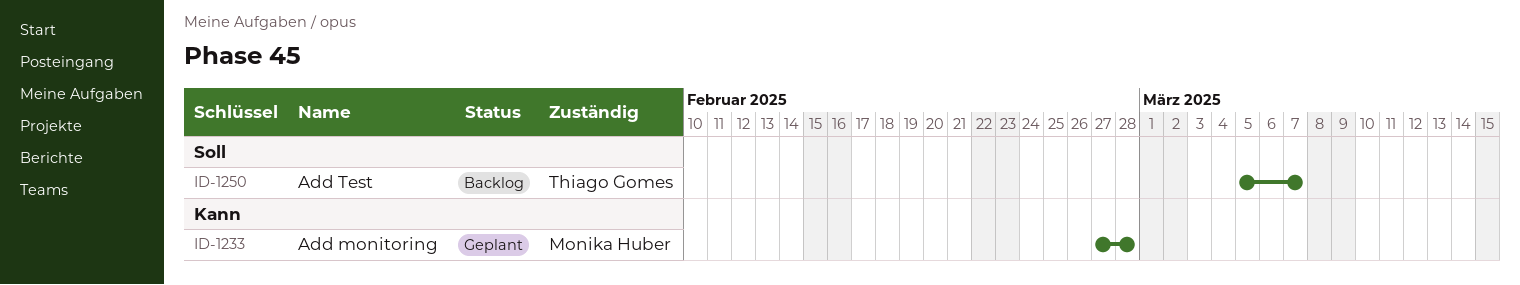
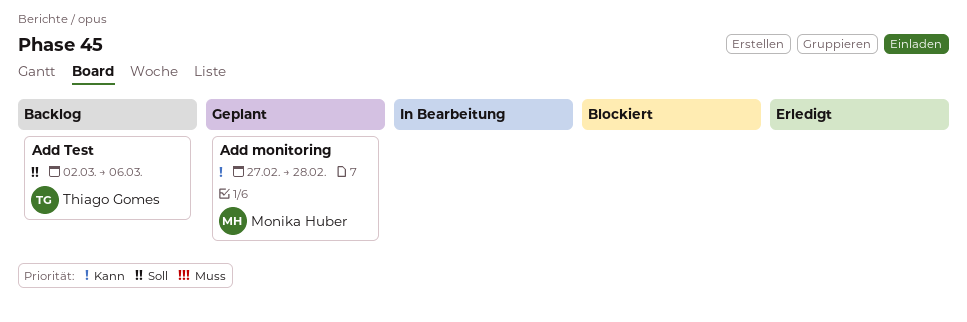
Add Test, start: Mar 5 -> Mar 2
Add Test, due: Mar 7 -> Mar 6

